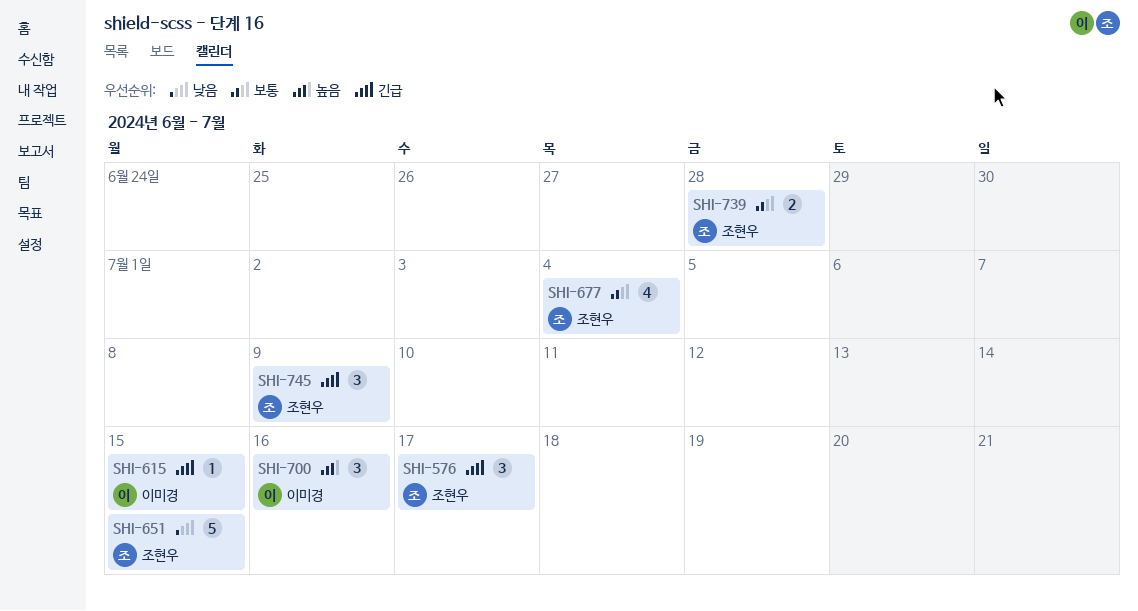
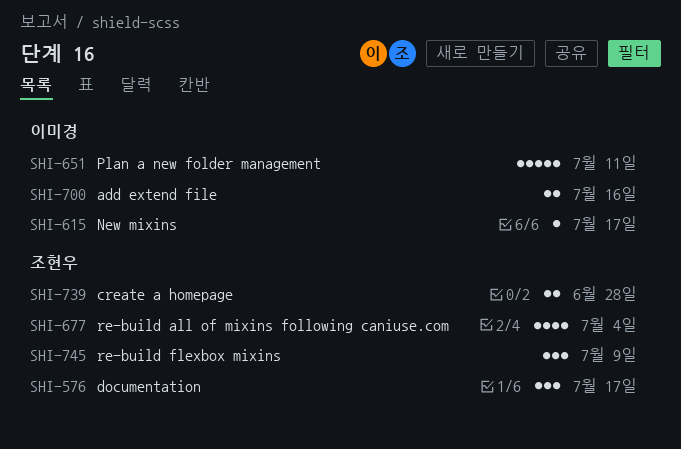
SHI-615, due: Jul 15 -> Jul 17
SHI-651, owner: 조현우 -> 이미경
SHI-651, due: Jul 15 -> Jul 11
SHI-700, estimate: 3 -> 2

